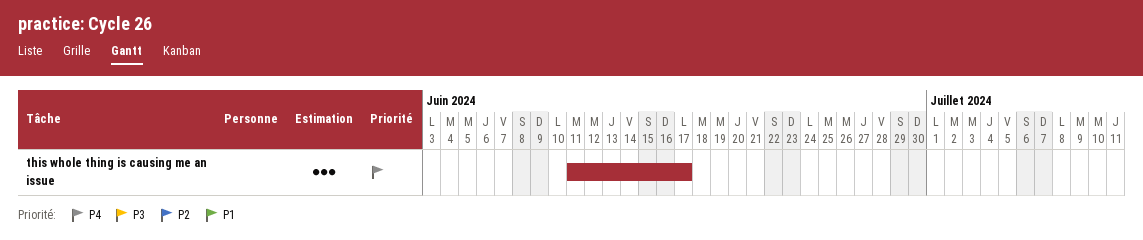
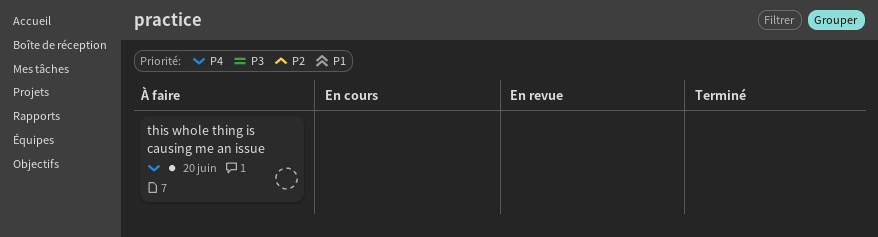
this whole thing is causing me an issue, estimate: 3 -> 1
this whole thing is causing me an issue, due: Jun 17 -> Jun 20

